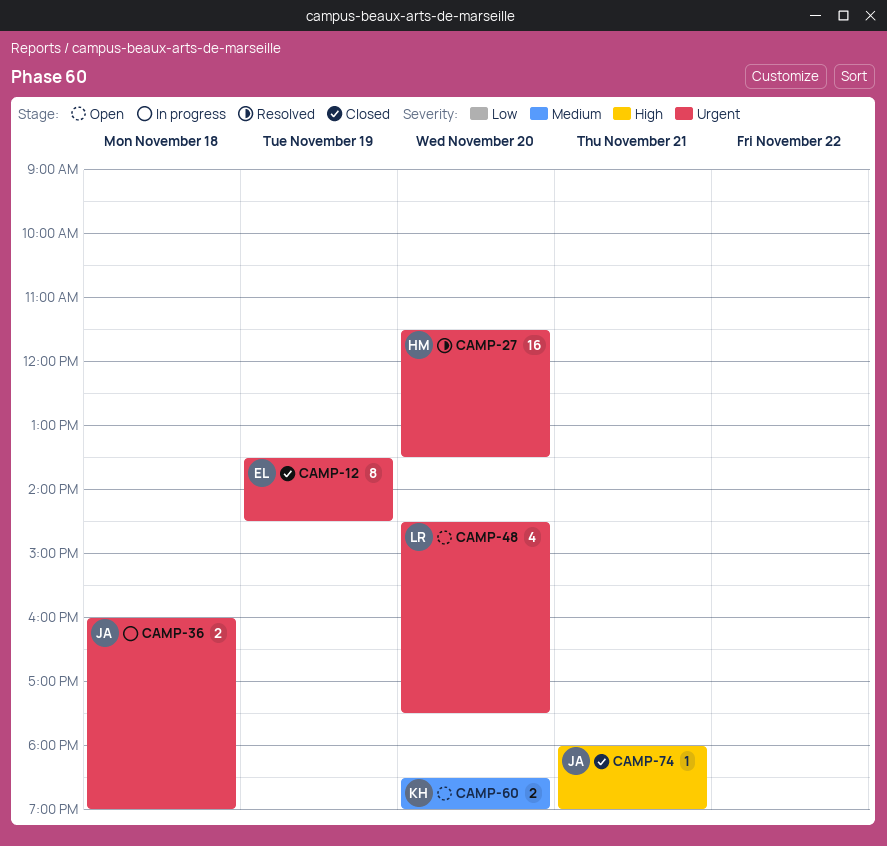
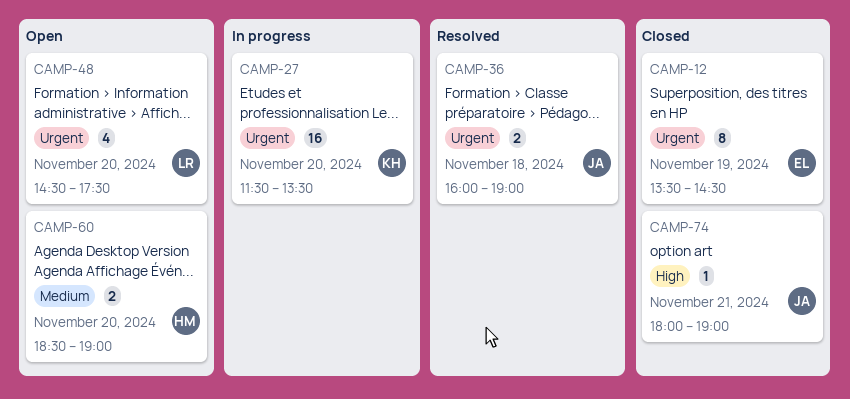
CAMP-27, status: Resolved -> In progress
CAMP-27, owner: HM -> KH
CAMP-36, status: In progress -> Resolved
CAMP-60, owner: KH -> HM

